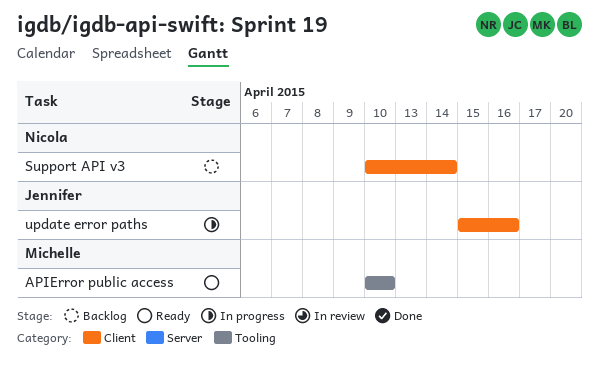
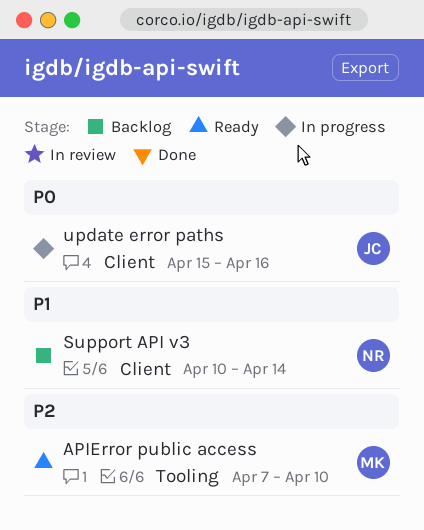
APIError public access, start: Apr 10 -> Apr 7

